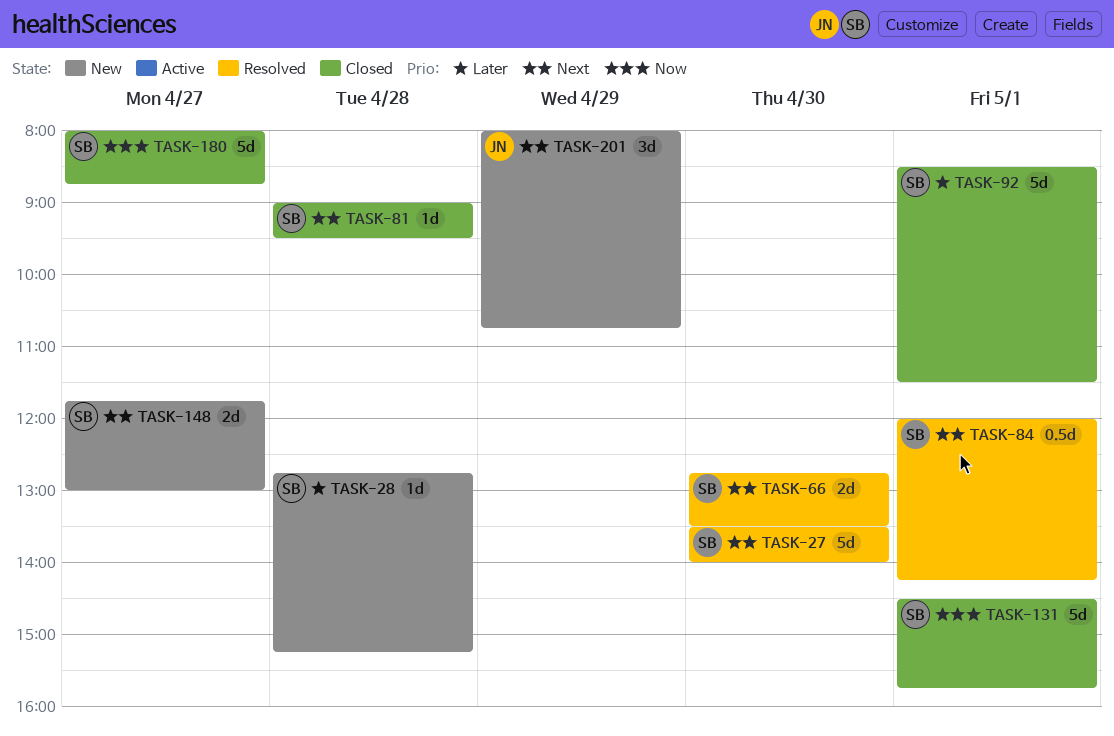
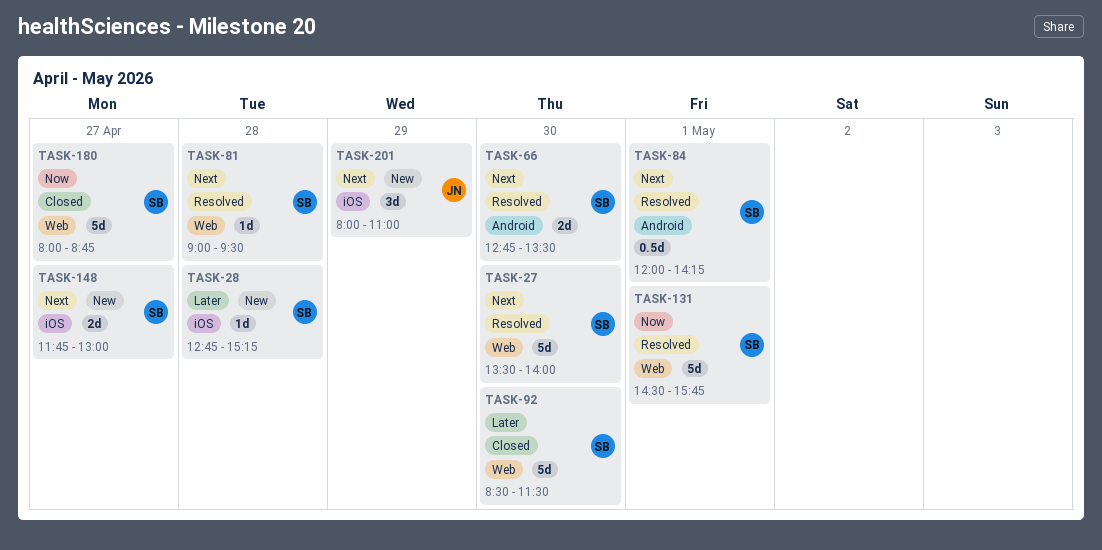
TASK-81, status: Closed -> Resolved
TASK-92, day: May 1 -> Apr 30
TASK-131, status: Closed -> Resolved
TASK-201, ends: 10:45 -> 11:00

